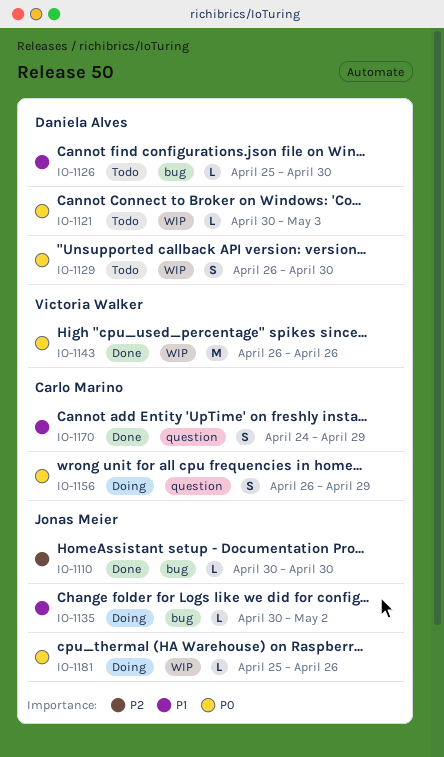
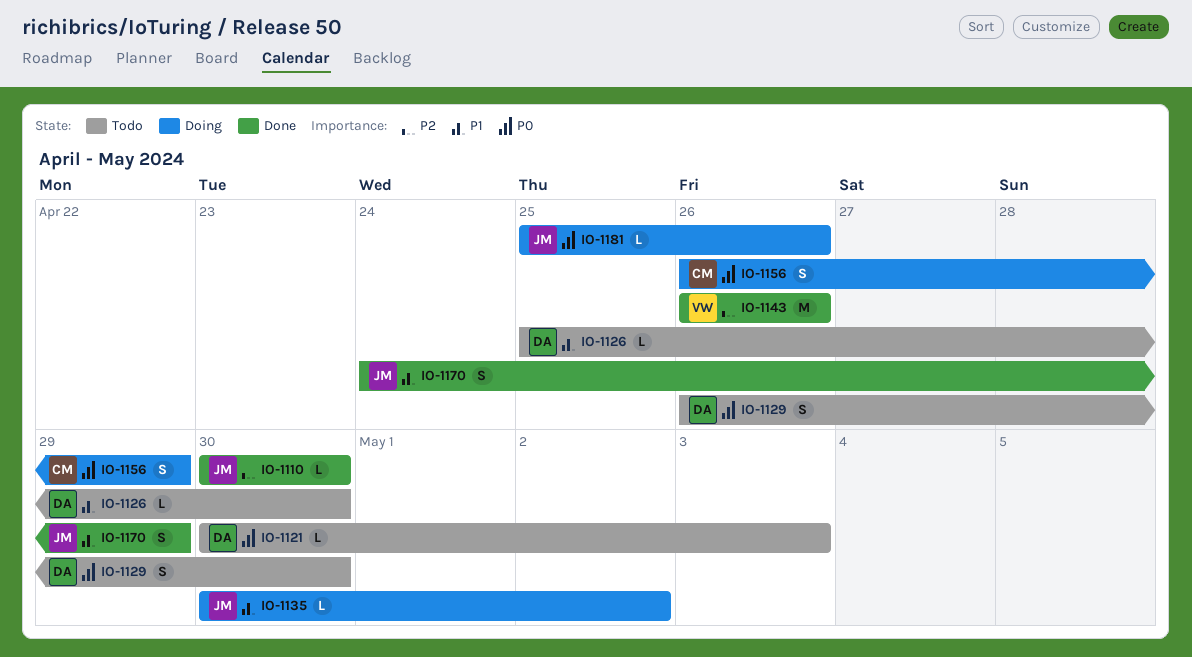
IO-1143, priority: P0 -> P2
IO-1170, owner: Carlo Marino -> Jonas Meier

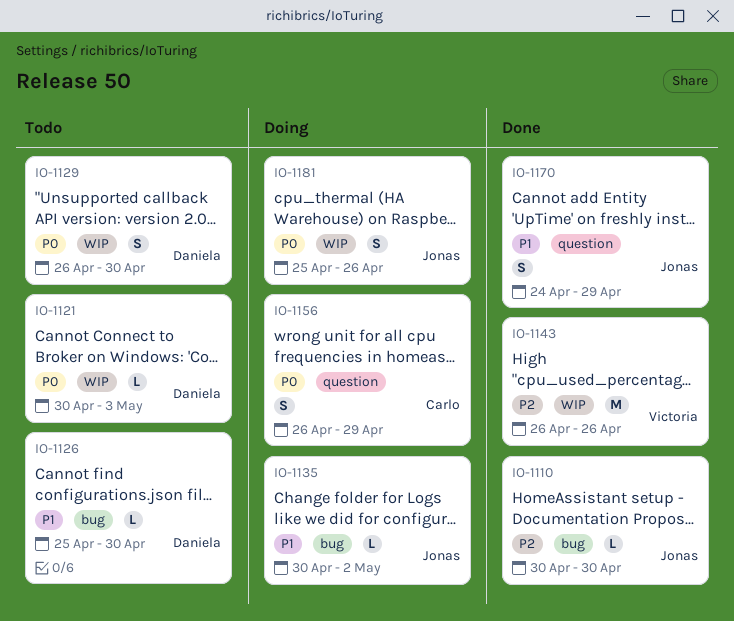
IO-1181, estimate: L -> S

